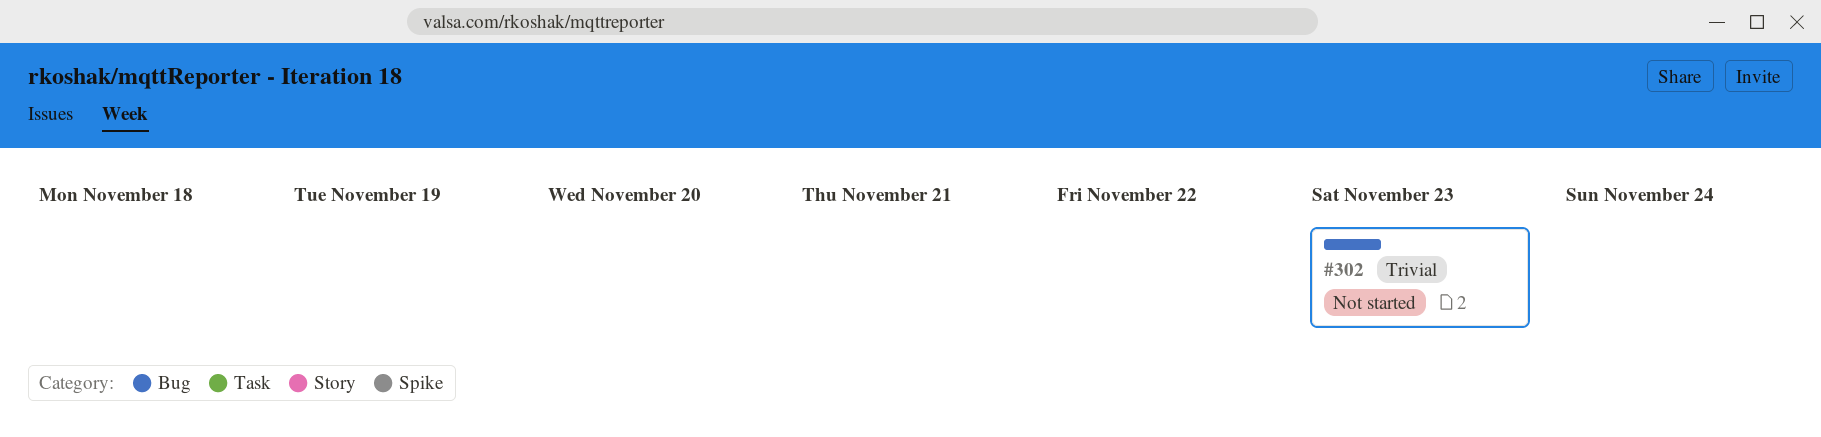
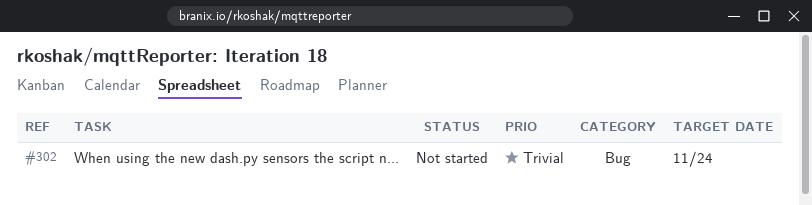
#302, due: Nov 23 -> Nov 24

